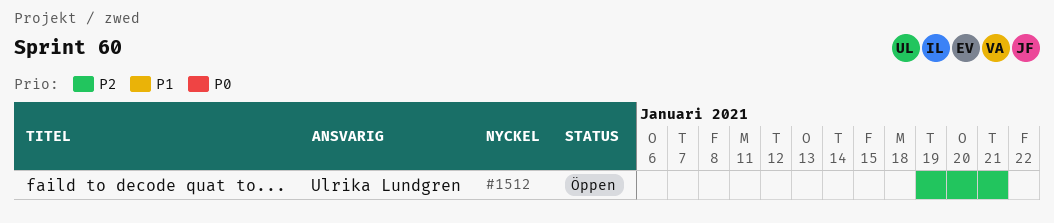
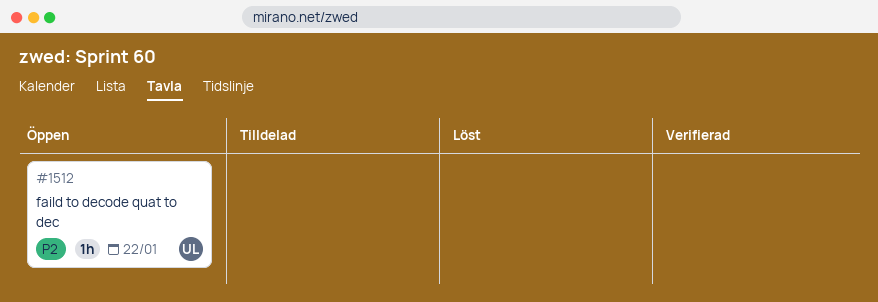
#1512, due: Jan 21 -> Jan 22

